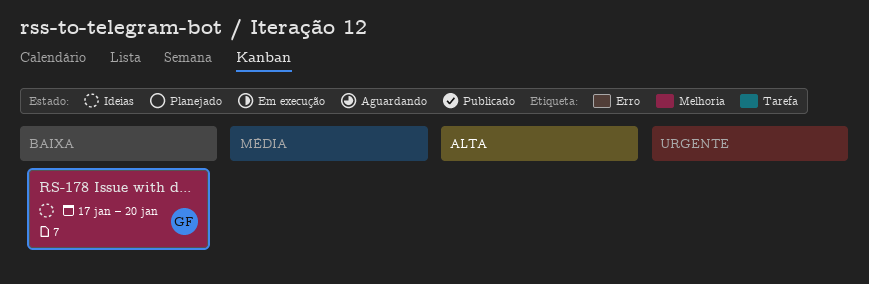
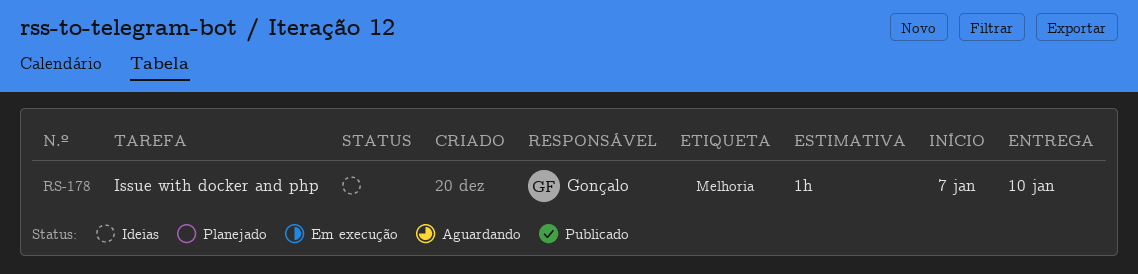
RS-178, start: Jan 17 -> Jan 7
RS-178, due: Jan 20 -> Jan 10

